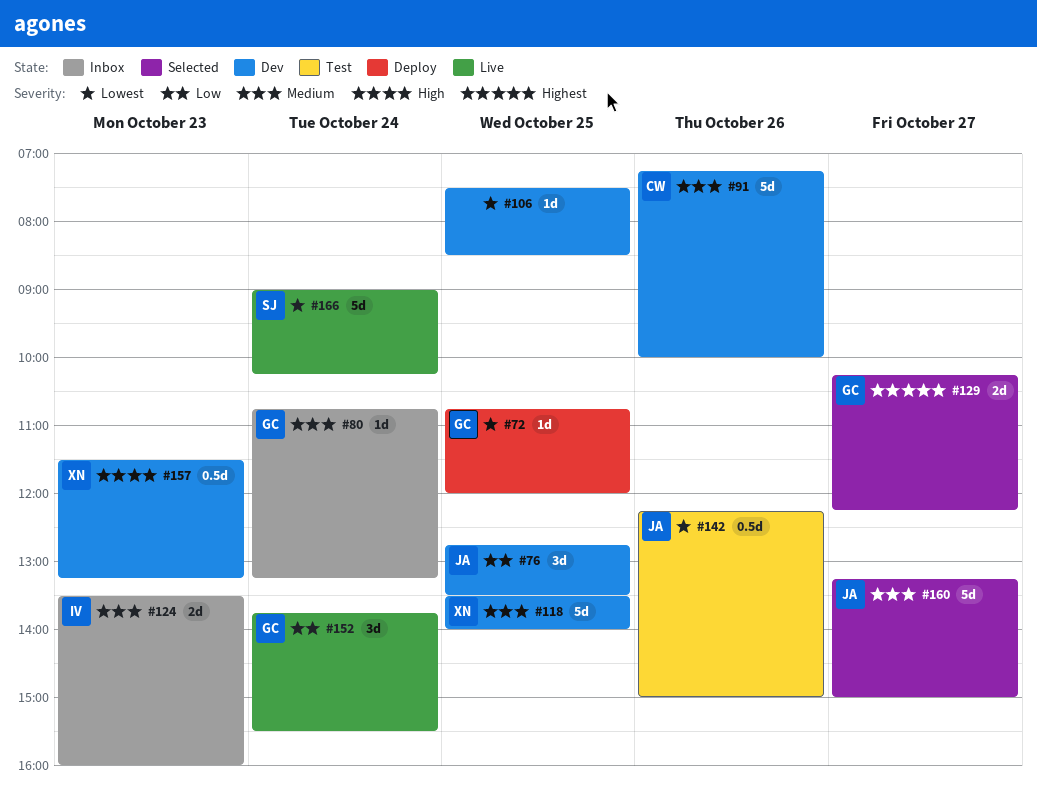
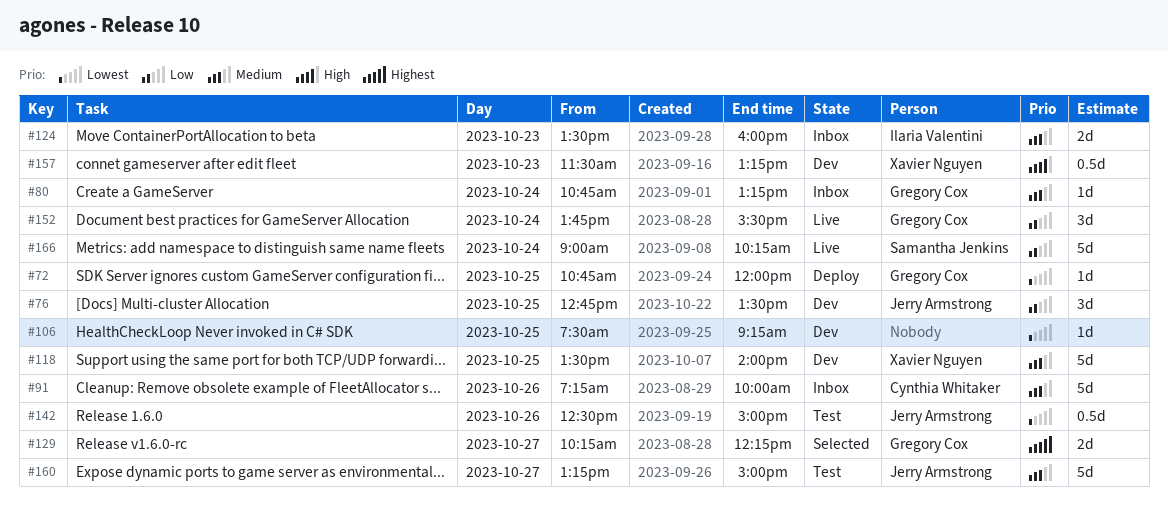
#91, status: Dev -> Inbox
#106, ends: 08:30 -> 09:15
#142, begins: 12:15 -> 12:30
#160, status: Selected -> Test
#166, priority: Lowest -> Low

